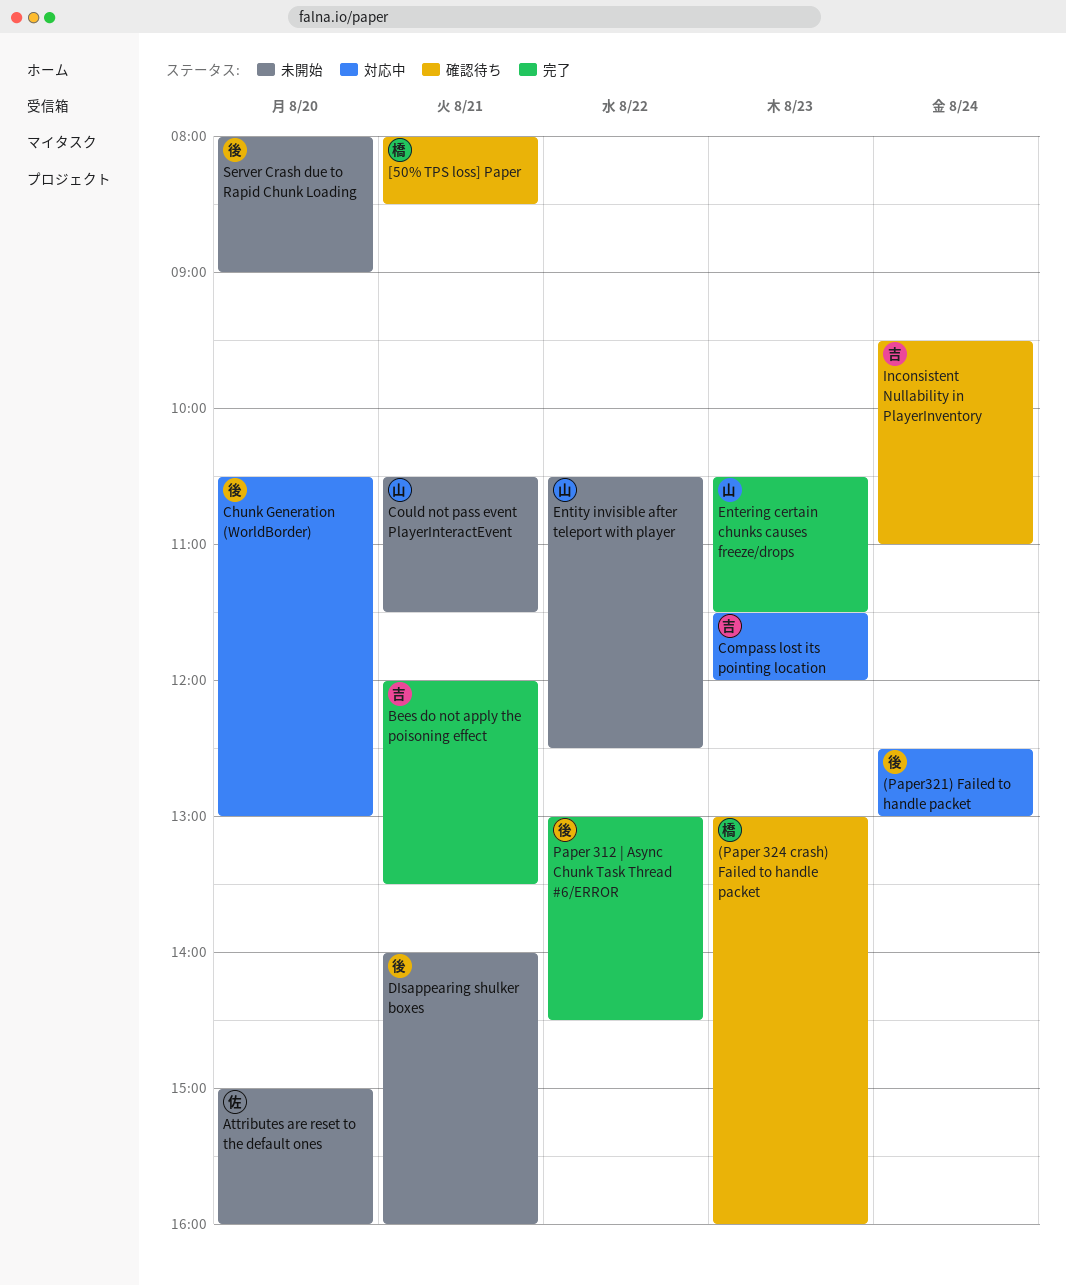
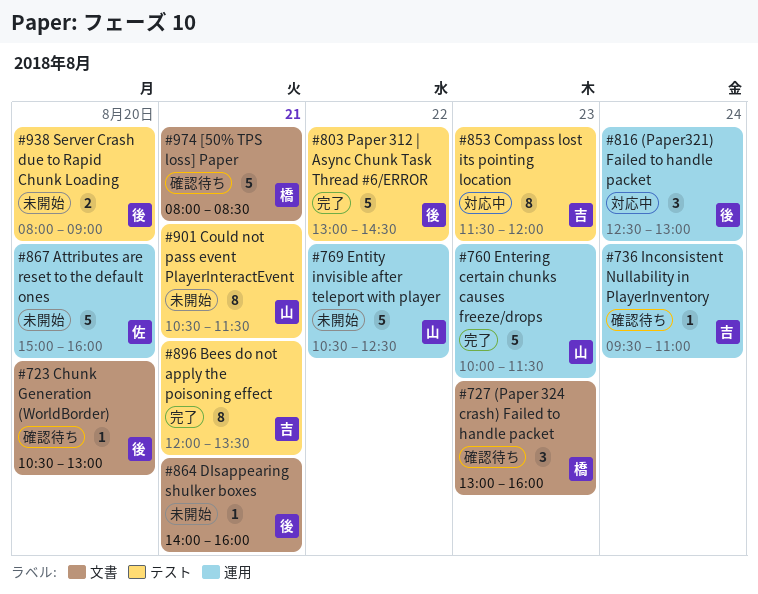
Chunk Generation (WorldBorder), status: 対応中 -> 確認待ち
Entering certain chunks causes freeze/drops, begins: 10:30 -> 10:00

